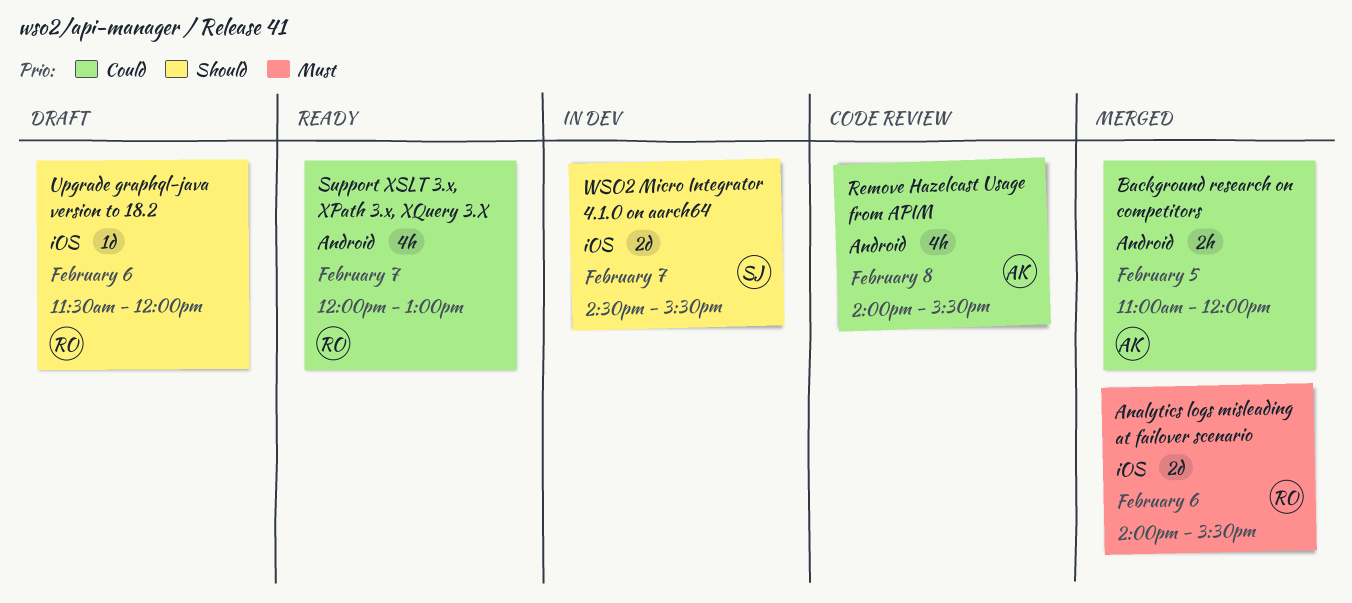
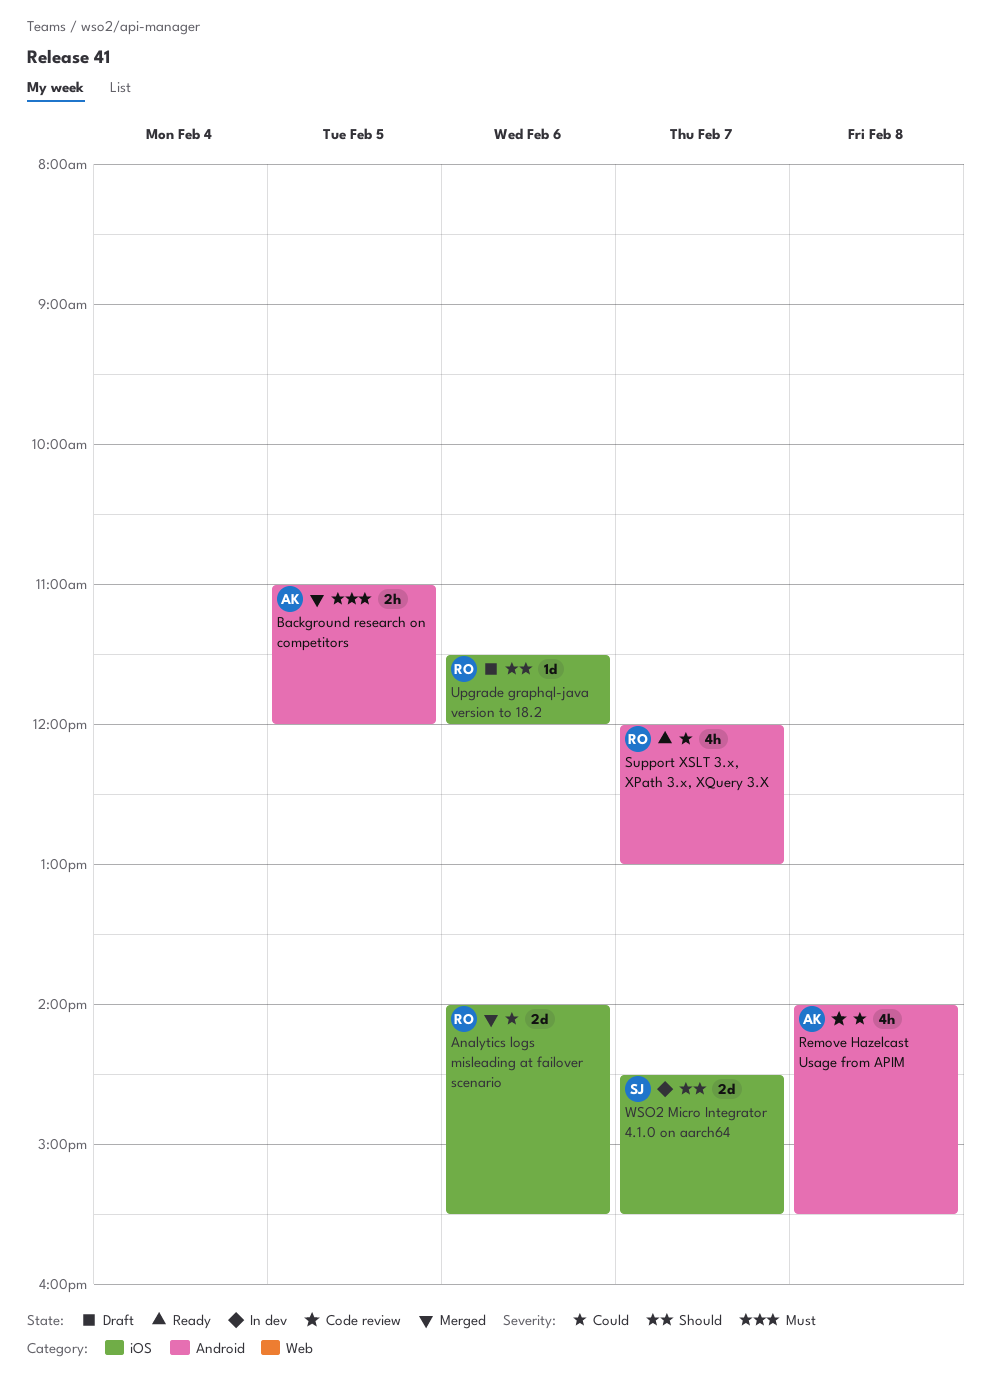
Analytics logs misleading at failover scenario, priority: Must -> Could
Background research on competitors, priority: Could -> Must

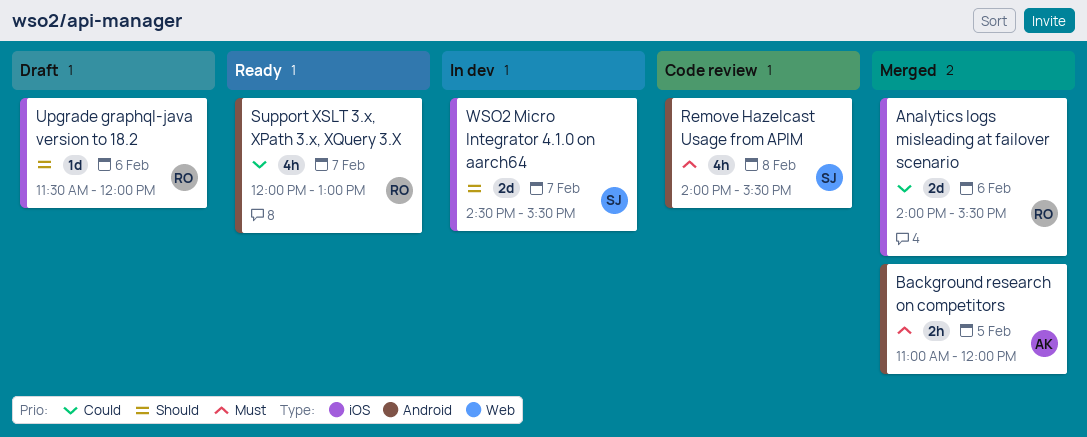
Remove Hazelcast Usage from APIM, owner: AK -> SJ
Remove Hazelcast Usage from APIM, priority: Could -> Must

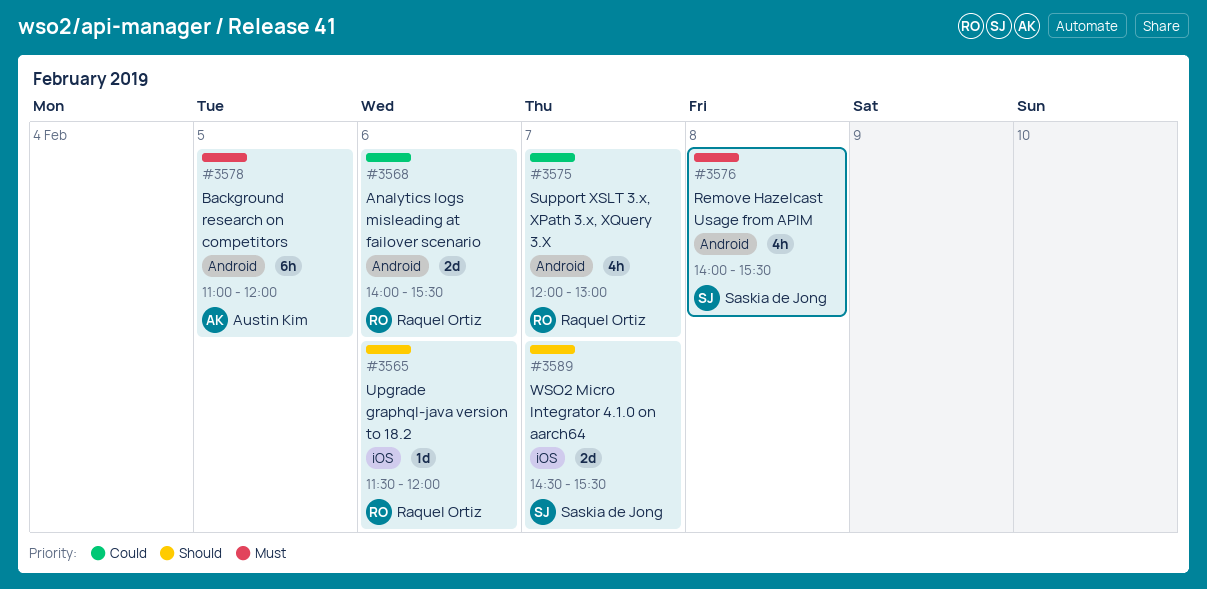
Analytics logs misleading at failover scenario, label: iOS -> Android
Background research on competitors, estimate: 2h -> 6h

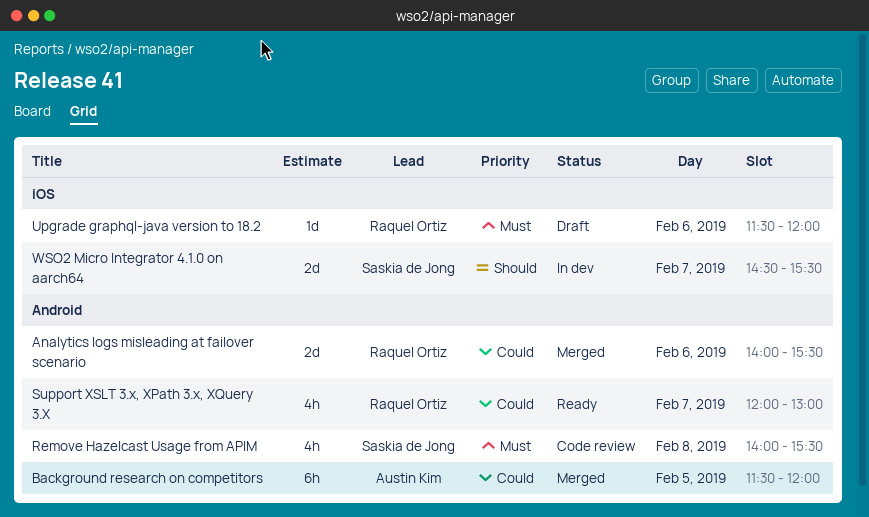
Background research on competitors, priority: Must -> Could
Background research on competitors, begins: 11:00 -> 11:30
Upgrade graphql-java version to 18.2, priority: Should -> Must

